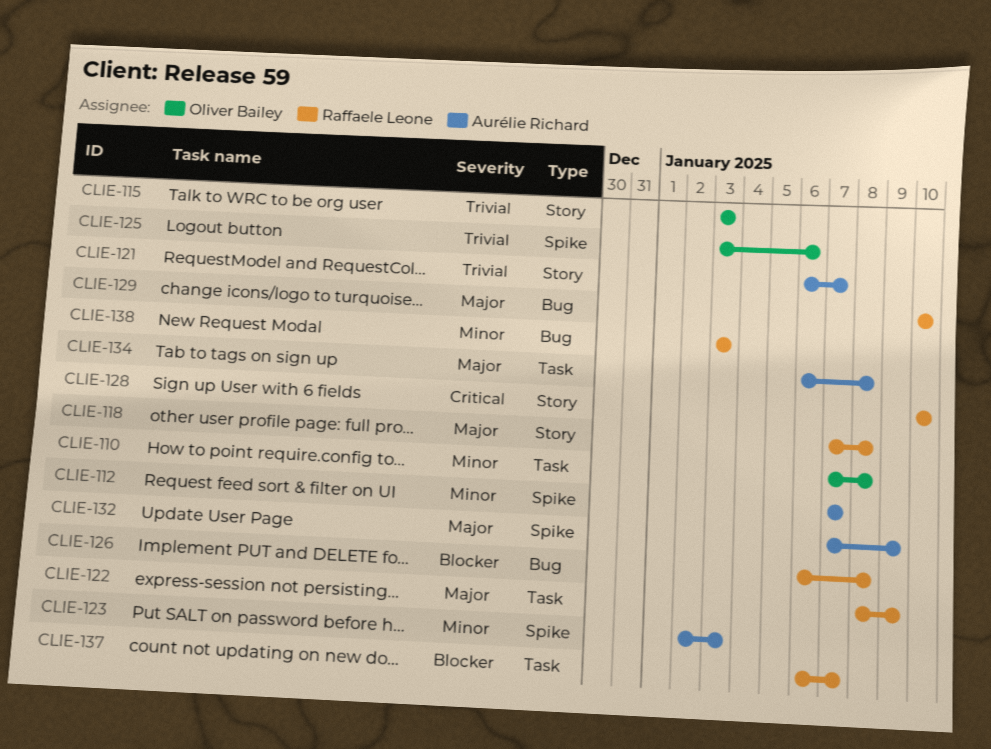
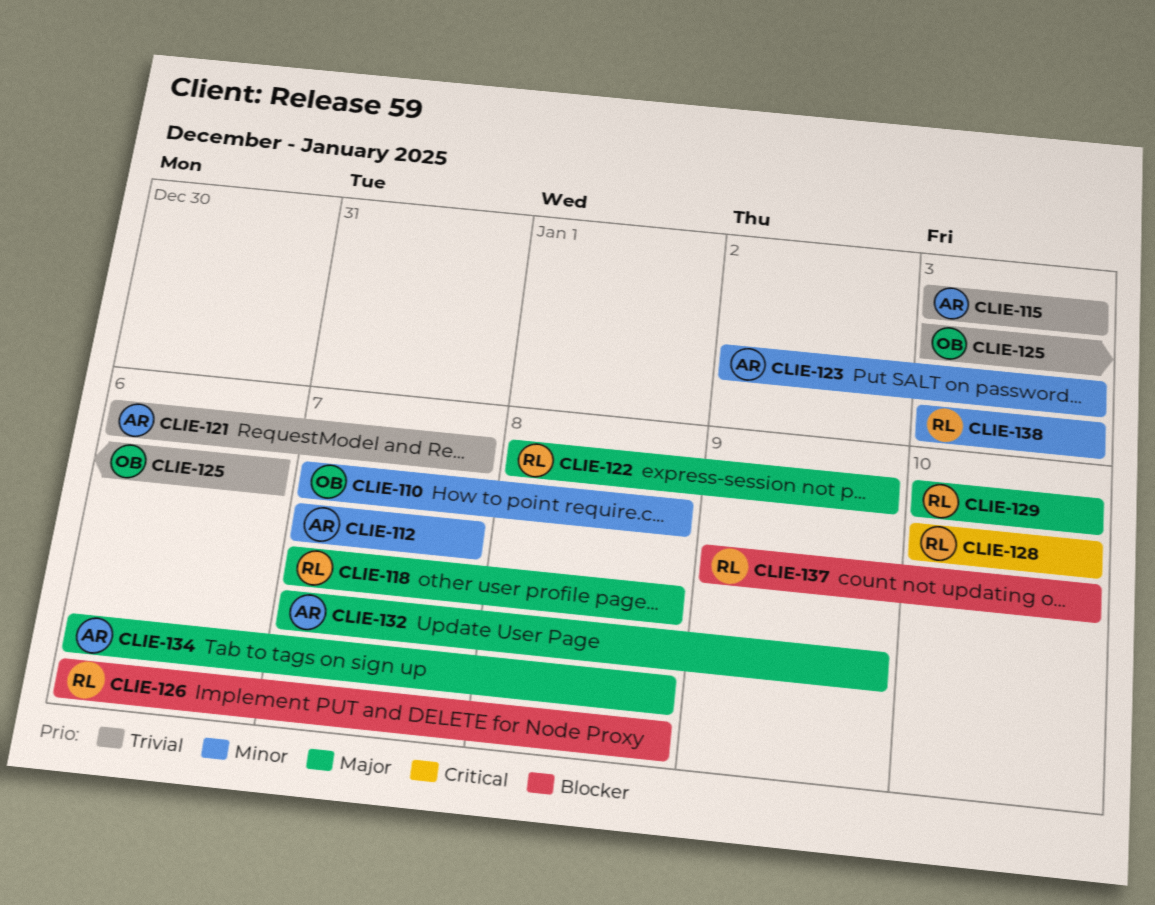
CLIE-115, owner: Oliver Bailey -> Aurélie Richard
CLIE-137, start: Jan 6 -> Jan 9
CLIE-137, due: Jan 7 -> Jan 10

